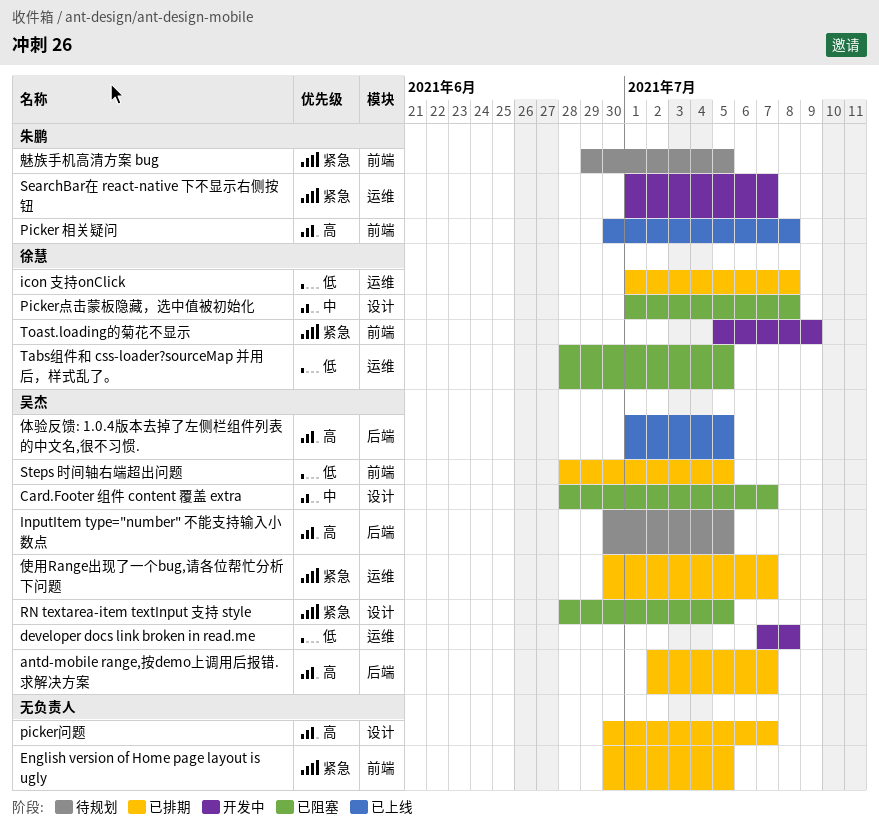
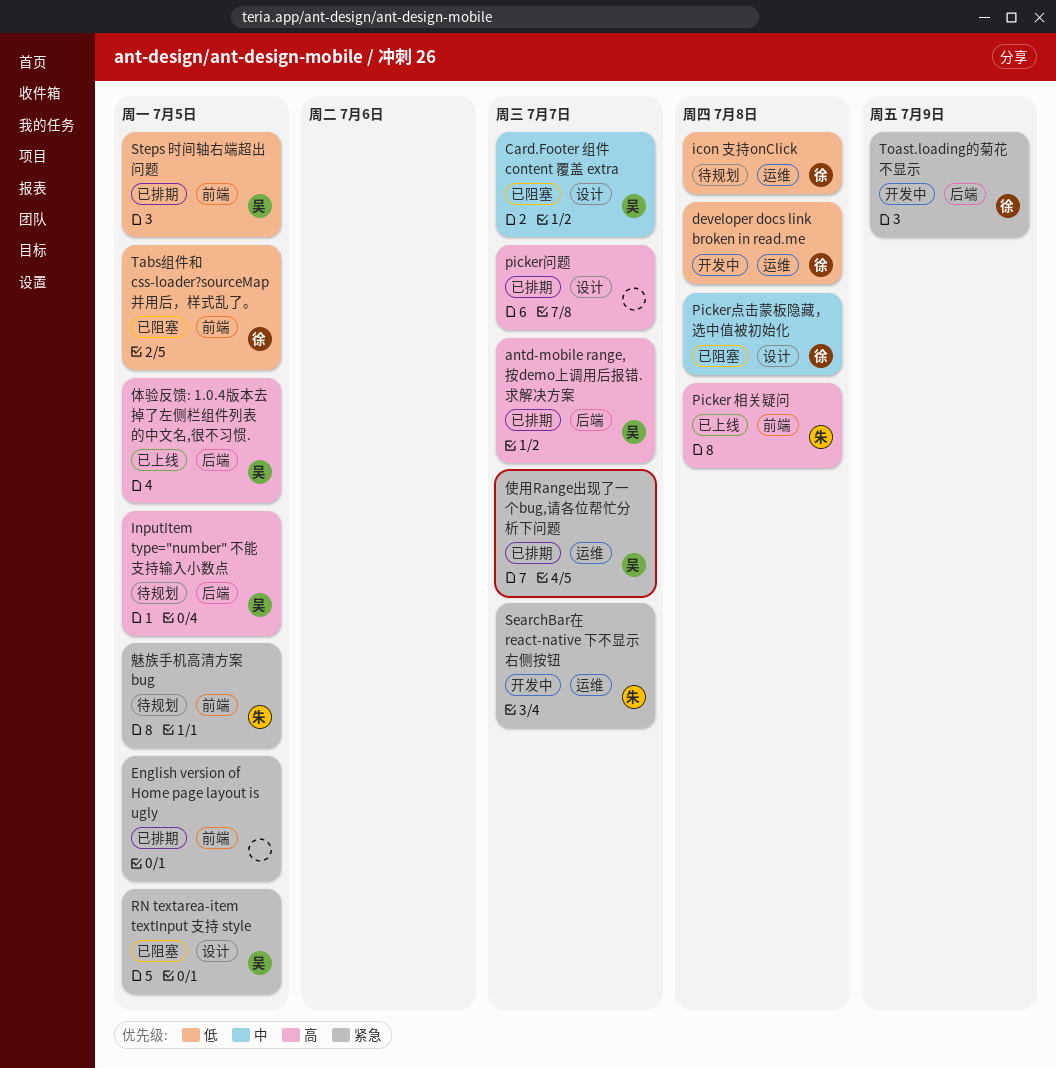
developer docs link broken in read.me, owner: 吴杰 -> 徐慧
icon 支持onClick, status: 已排期 -> 待规划
Tabs组件和 css-loader?sourceMap 并用后，样式乱了。, label: 运维 -> 前端
Toast.loading的菊花不显示, label: 前端 -> 后端

